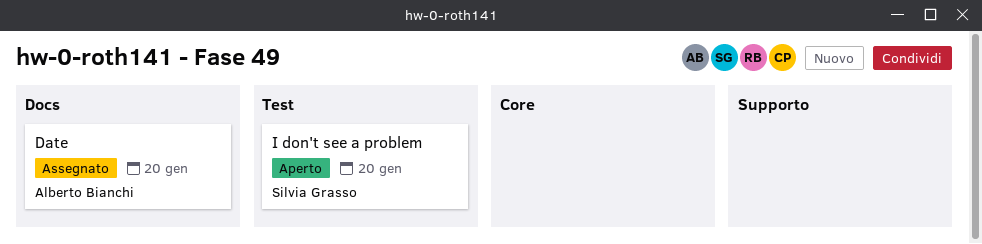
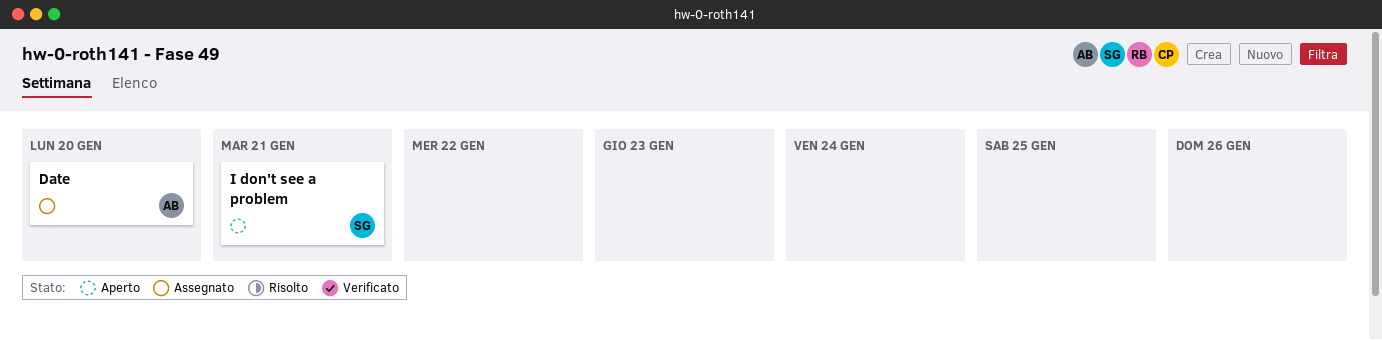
I don't see a problem, due: Jan 20 -> Jan 21

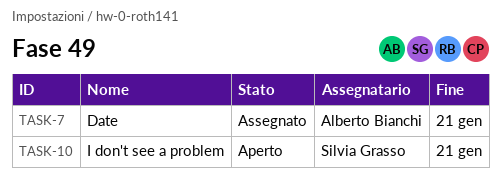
Date, due: Jan 20 -> Jan 21

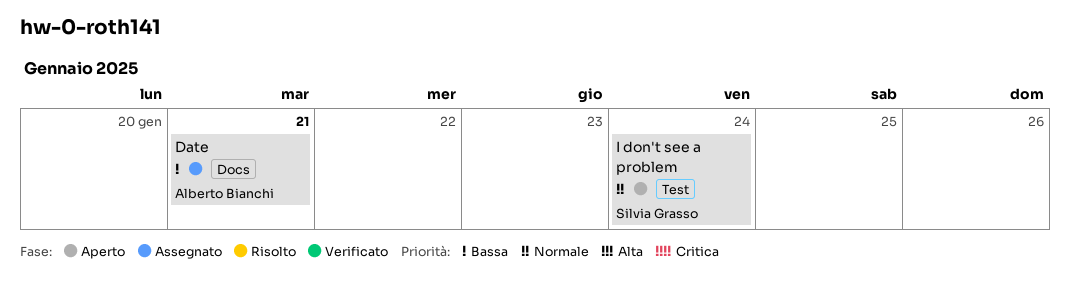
I don't see a problem, due: Jan 21 -> Jan 24

